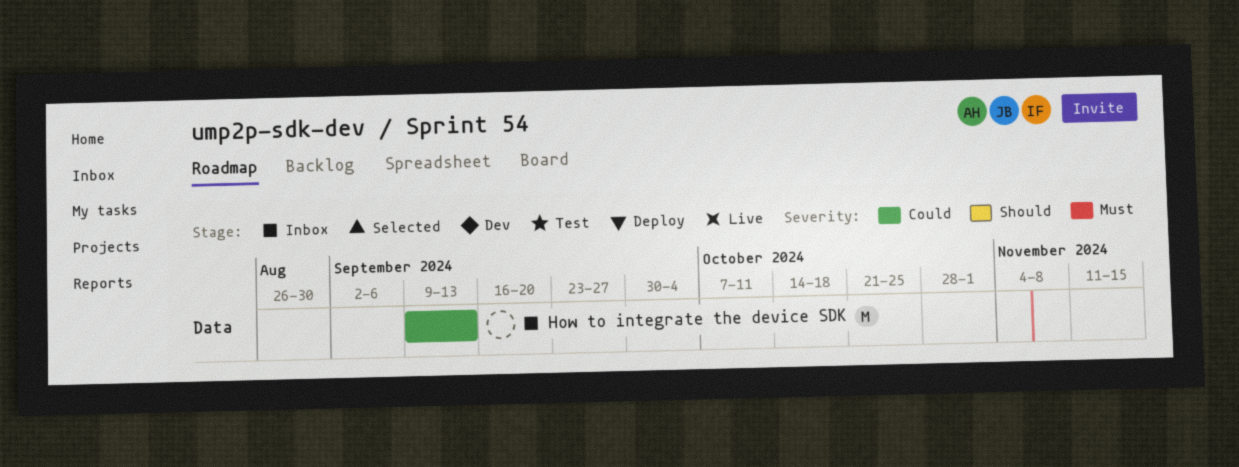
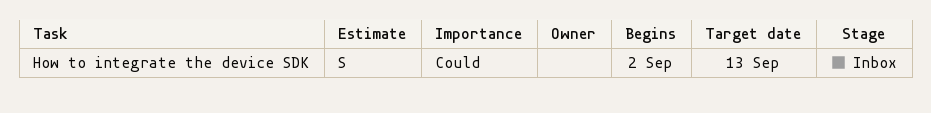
How to integrate the device SDK, estimate: M -> S
How to integrate the device SDK, start: Sep 9 -> Sep 2

